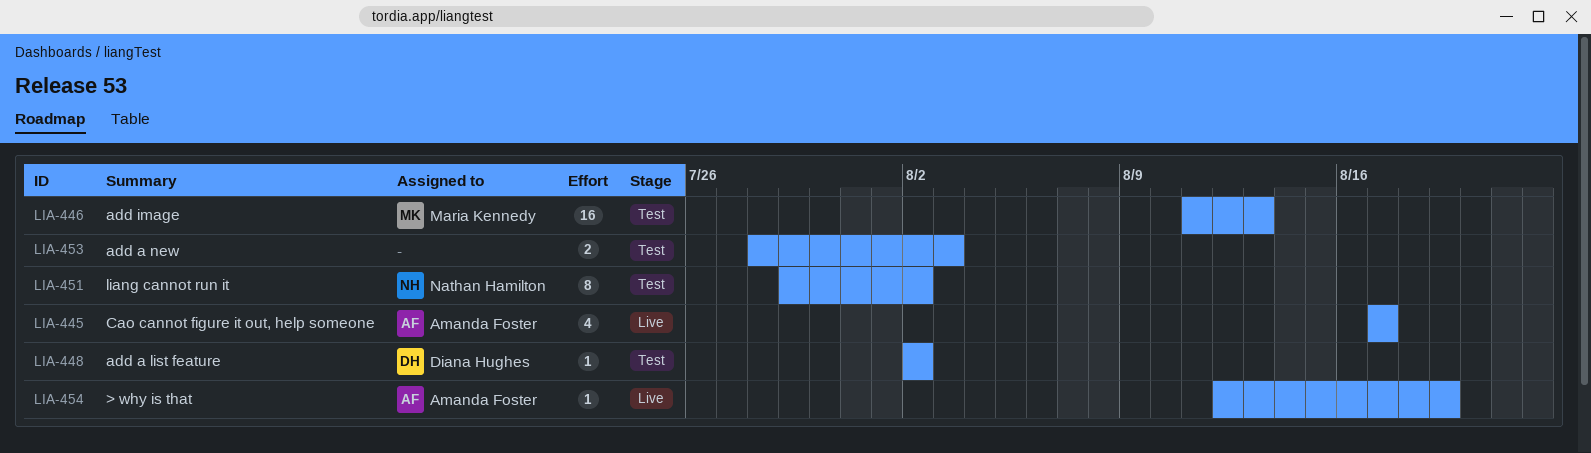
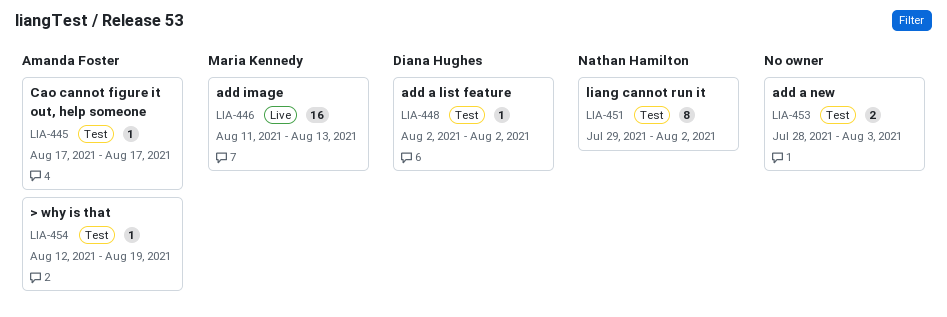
LIA-445, status: Live -> Test
LIA-445, estimate: 4 -> 1
LIA-446, status: Test -> Live
LIA-454, status: Live -> Test

